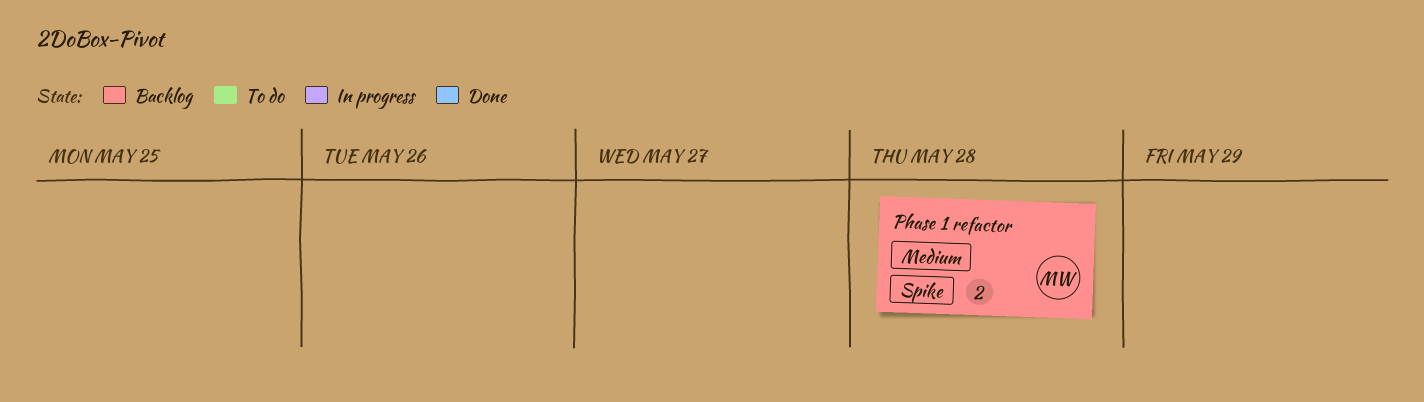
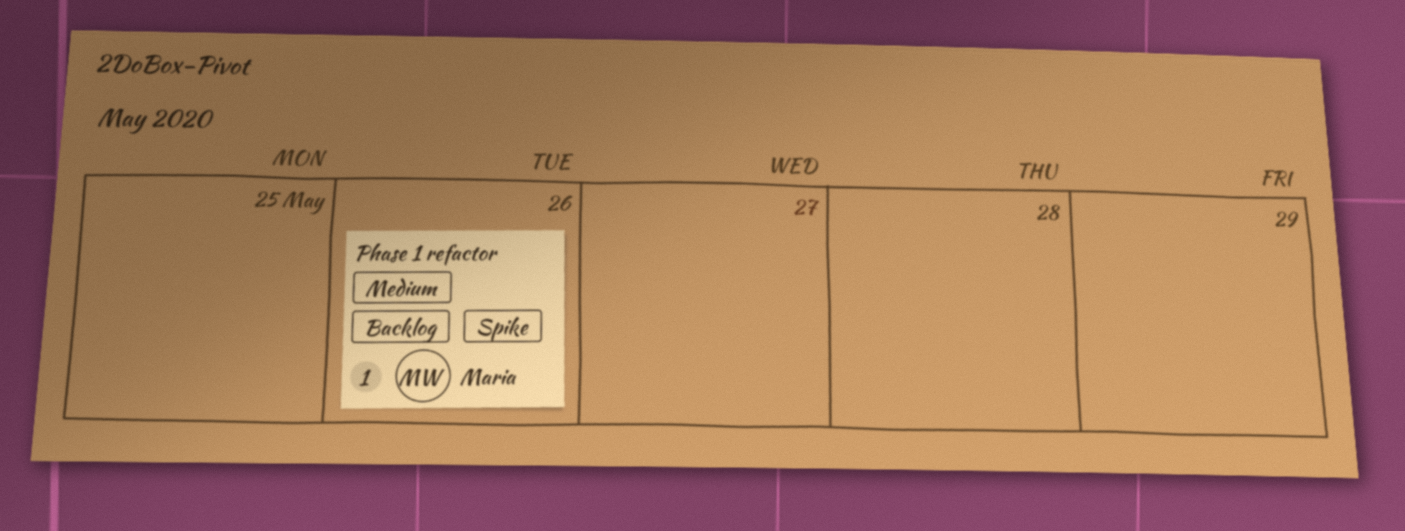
Phase 1 refactor, estimate: 2 -> 1
Phase 1 refactor, due: May 28 -> May 26

